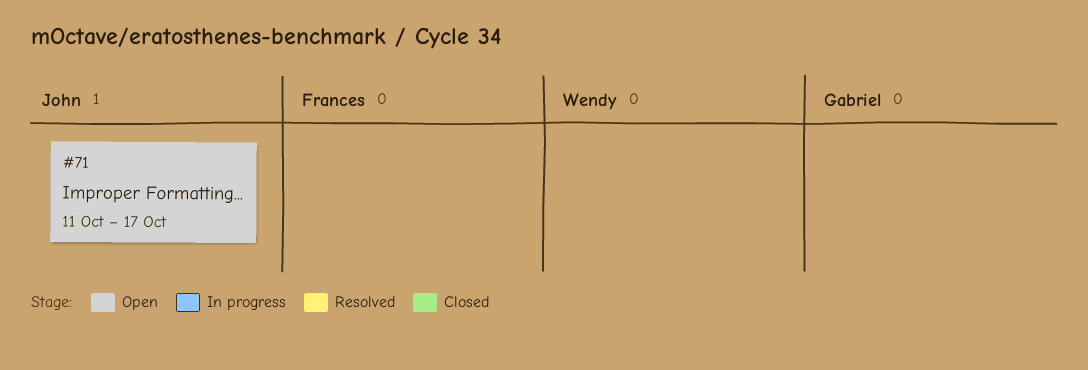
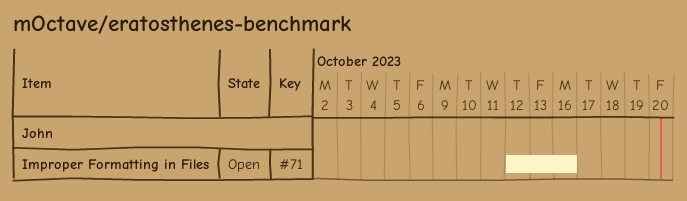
#71, start: Oct 11 -> Oct 12
#71, due: Oct 17 -> Oct 16

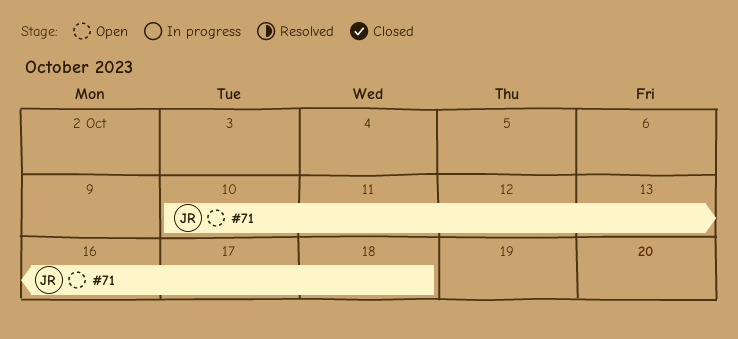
#71, start: Oct 12 -> Oct 10
#71, due: Oct 16 -> Oct 18

